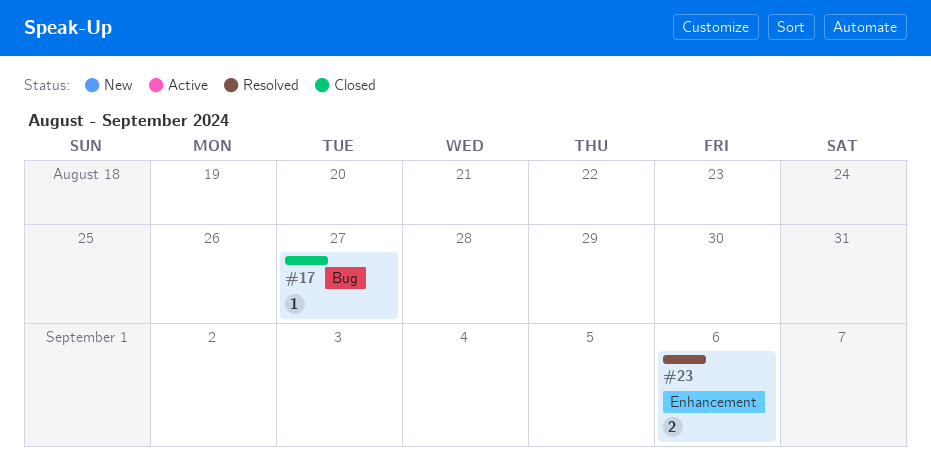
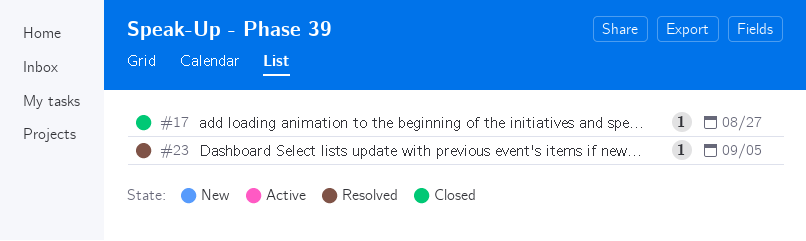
#23, estimate: 2 -> 1
#23, due: Sep 6 -> Sep 5

